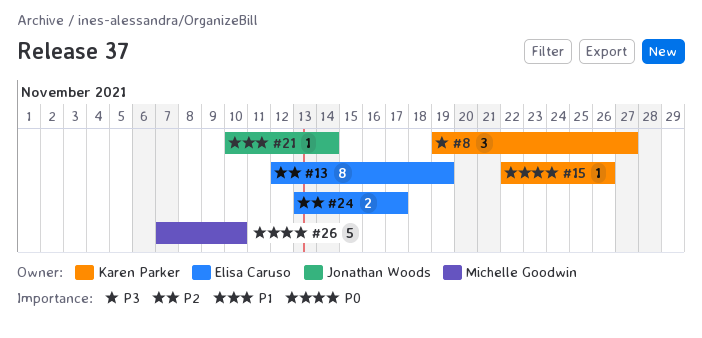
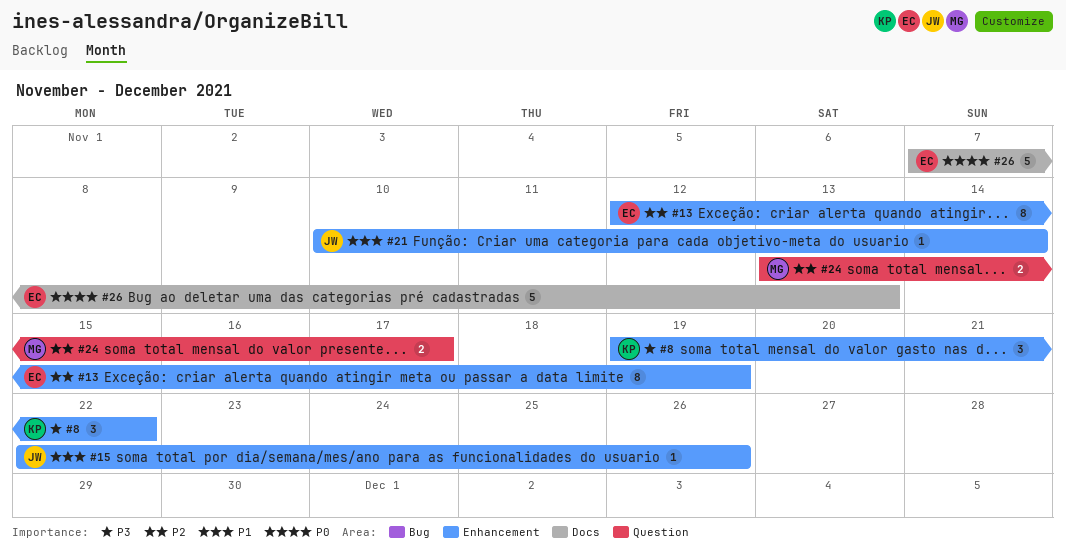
#8, due: Nov 27 -> Nov 22
#15, owner: Karen Parker -> Jonathan Woods
#15, priority: P0 -> P1
#24, owner: Elisa Caruso -> Michelle Goodwin
#26, owner: Michelle Goodwin -> Elisa Caruso
#26, due: Nov 10 -> Nov 13

